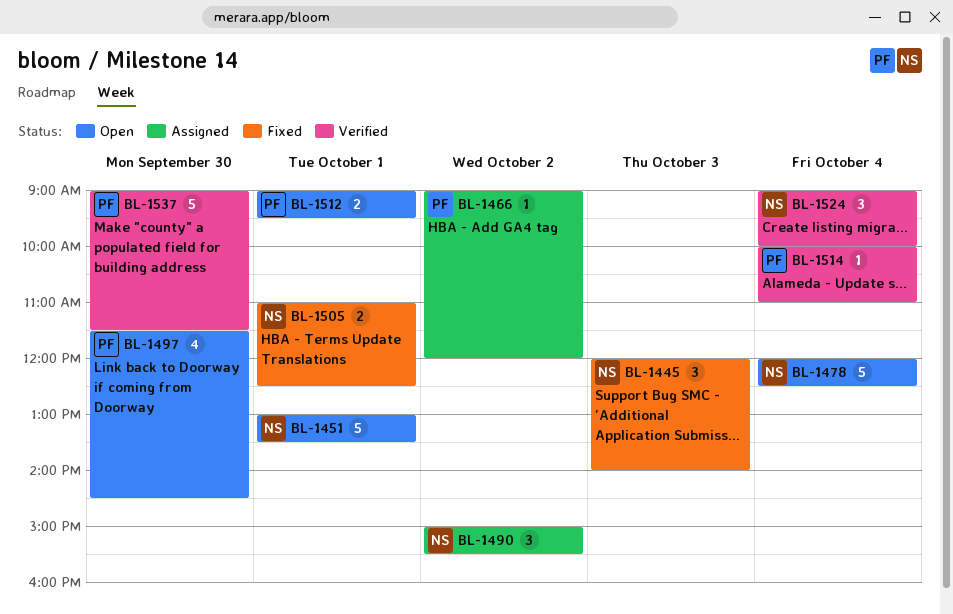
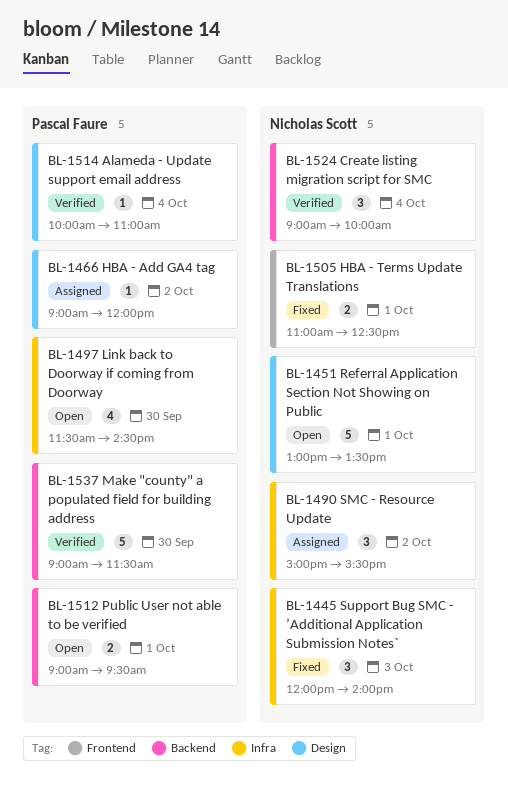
BL-1478: present -> none

